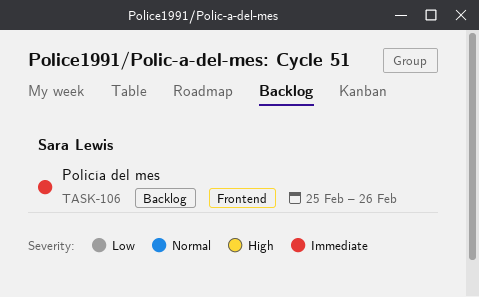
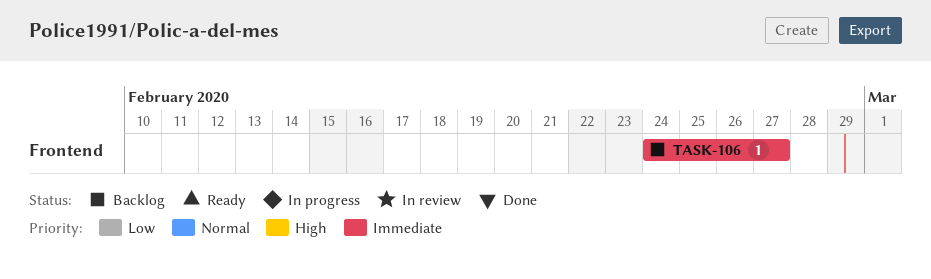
TASK-106, start: Feb 25 -> Feb 24
TASK-106, due: Feb 26 -> Feb 27

